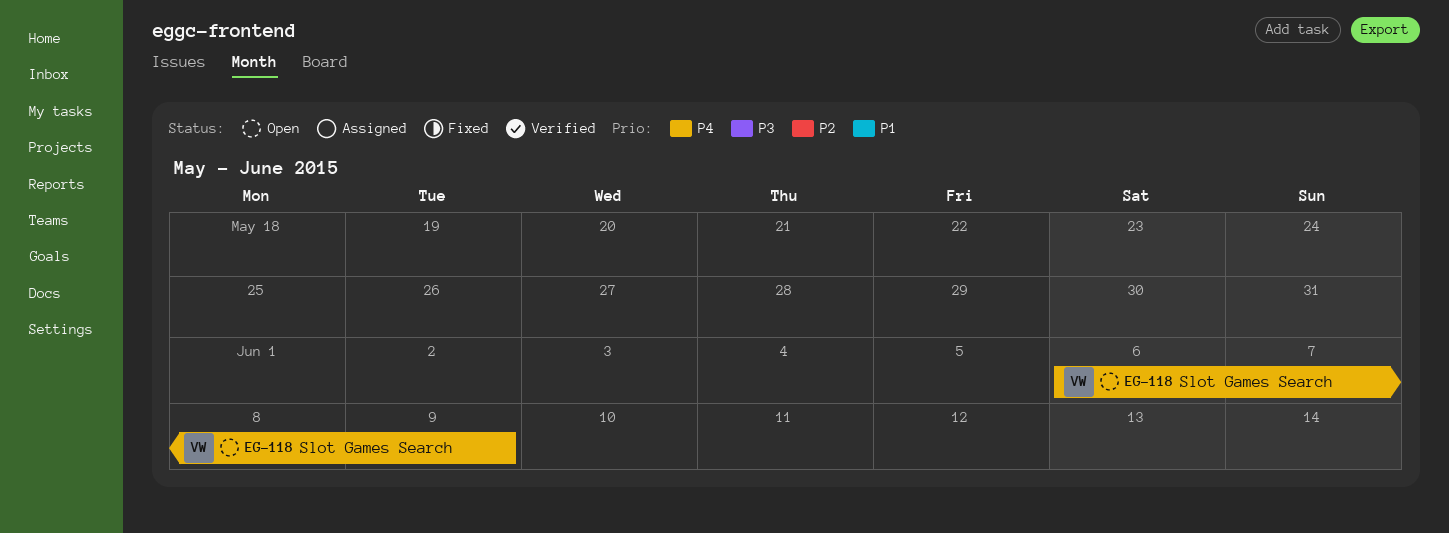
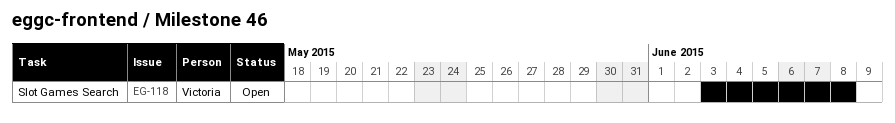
EG-118, start: Jun 6 -> Jun 3
EG-118, due: Jun 9 -> Jun 8

